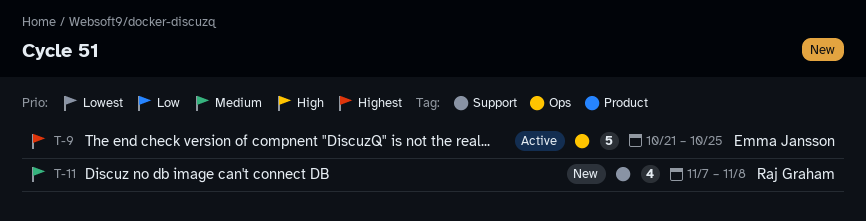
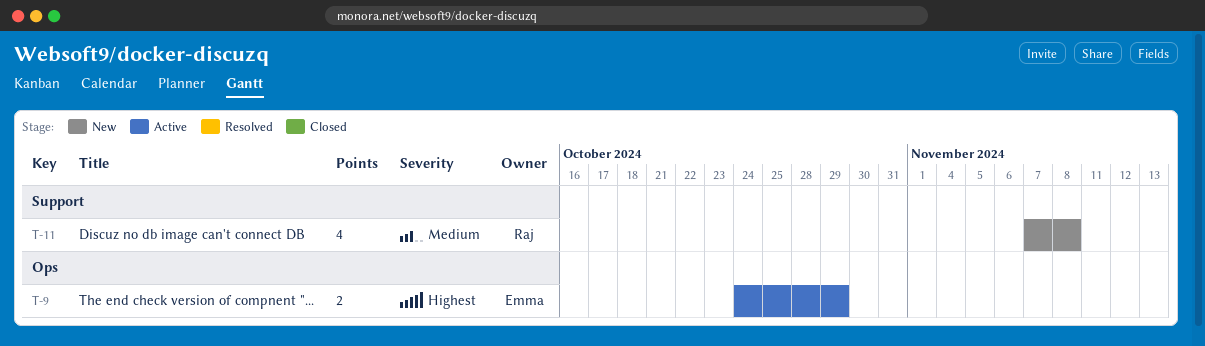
T-9, estimate: 5 -> 2
T-9, start: Oct 21 -> Oct 24
T-9, due: Oct 25 -> Oct 29

